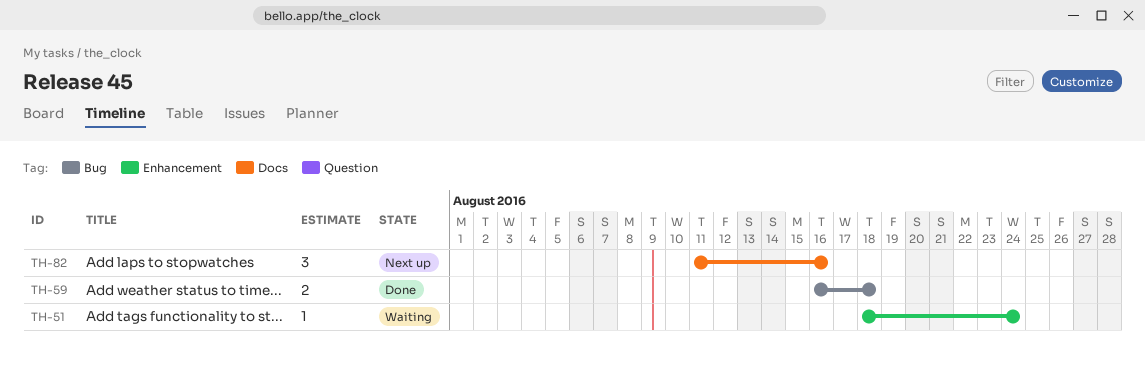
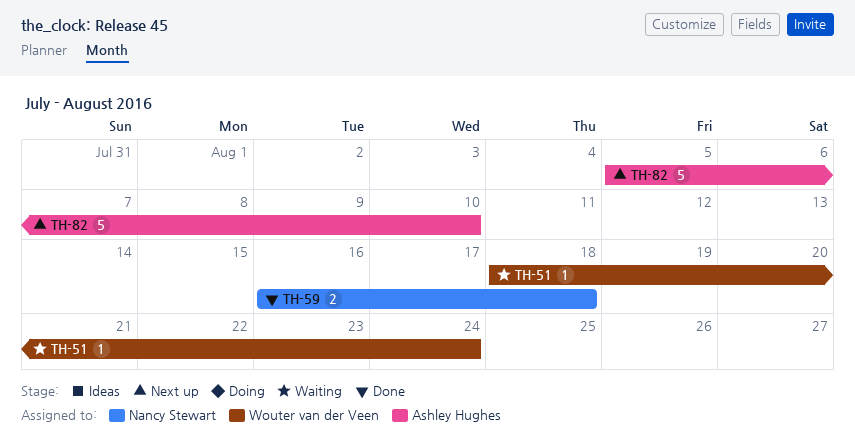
TH-82, estimate: 3 -> 5
TH-82, start: Aug 11 -> Aug 5
TH-82, due: Aug 16 -> Aug 10

